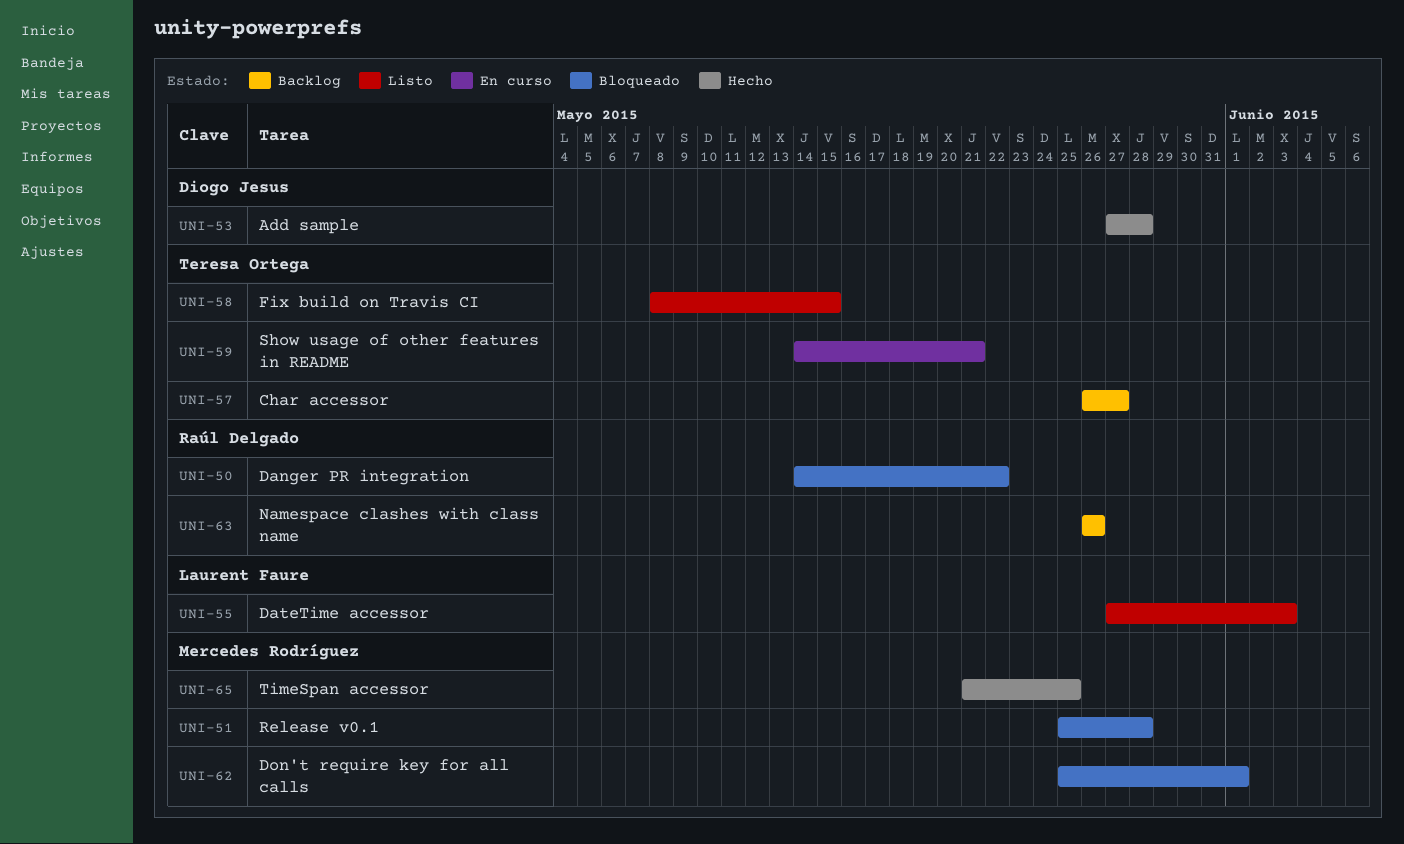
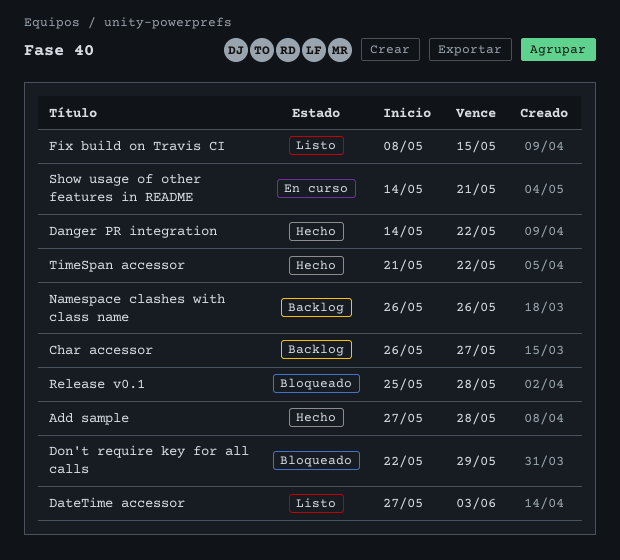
Danger PR integration, status: Bloqueado -> Hecho
Don't require key for all calls, start: May 25 -> May 22
Don't require key for all calls, due: Jun 1 -> May 29
TimeSpan accessor, due: May 25 -> May 22

